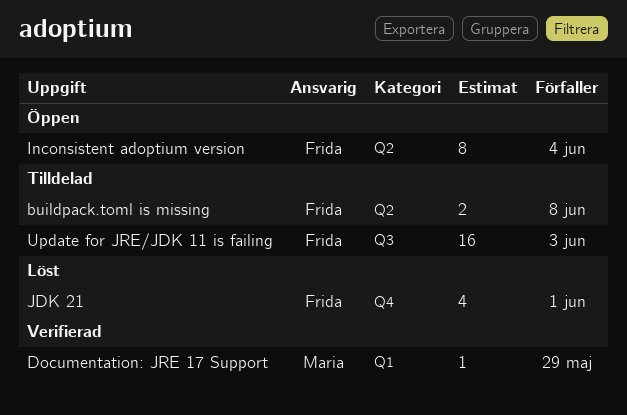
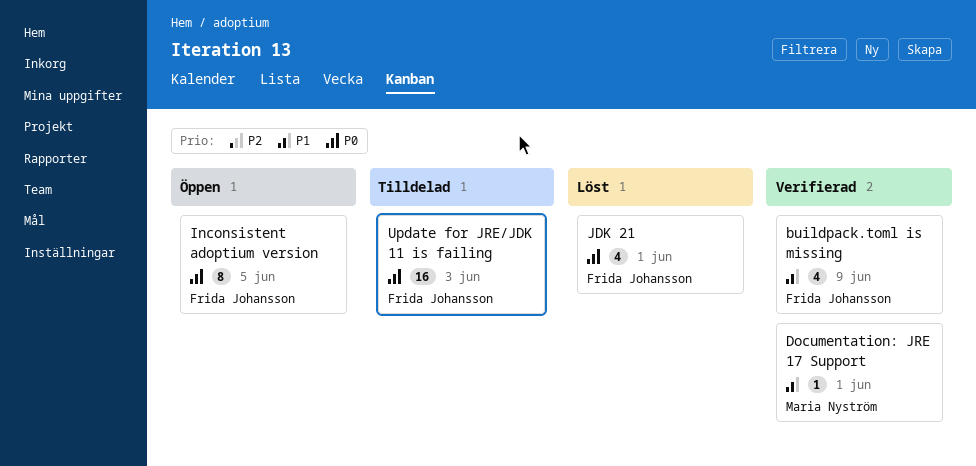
buildpack.toml is missing, status: Tilldelad -> Verifierad
buildpack.toml is missing, estimate: 2 -> 4
buildpack.toml is missing, due: Jun 8 -> Jun 9
Documentation: JRE 17 Support, due: May 29 -> Jun 1
Inconsistent adoptium version, due: Jun 4 -> Jun 5

